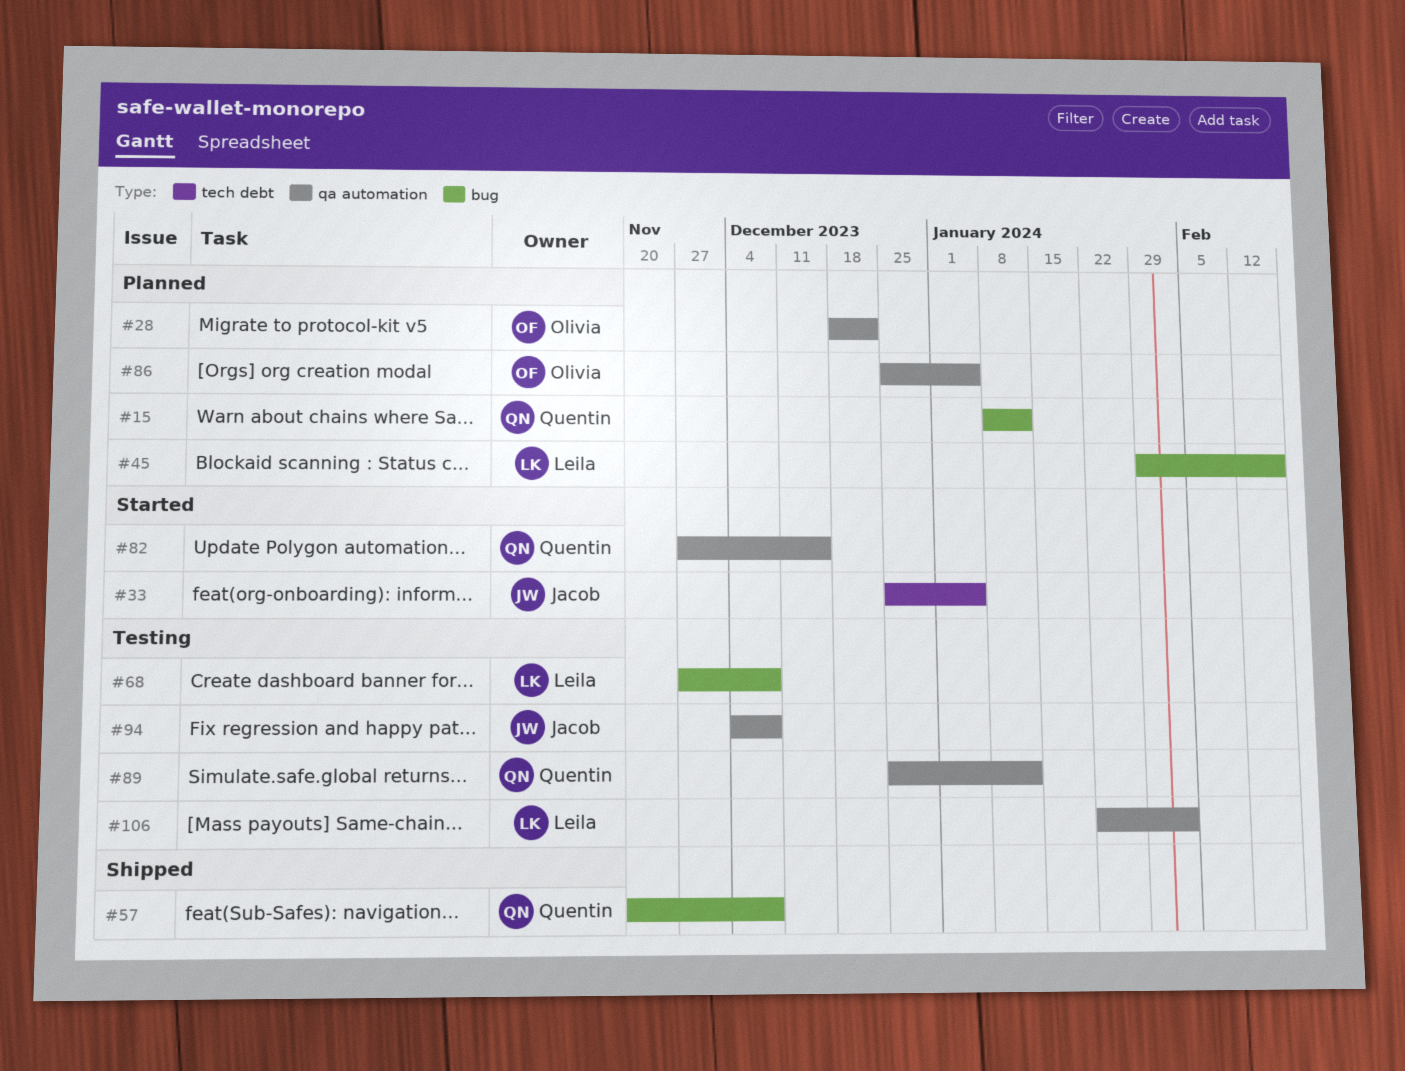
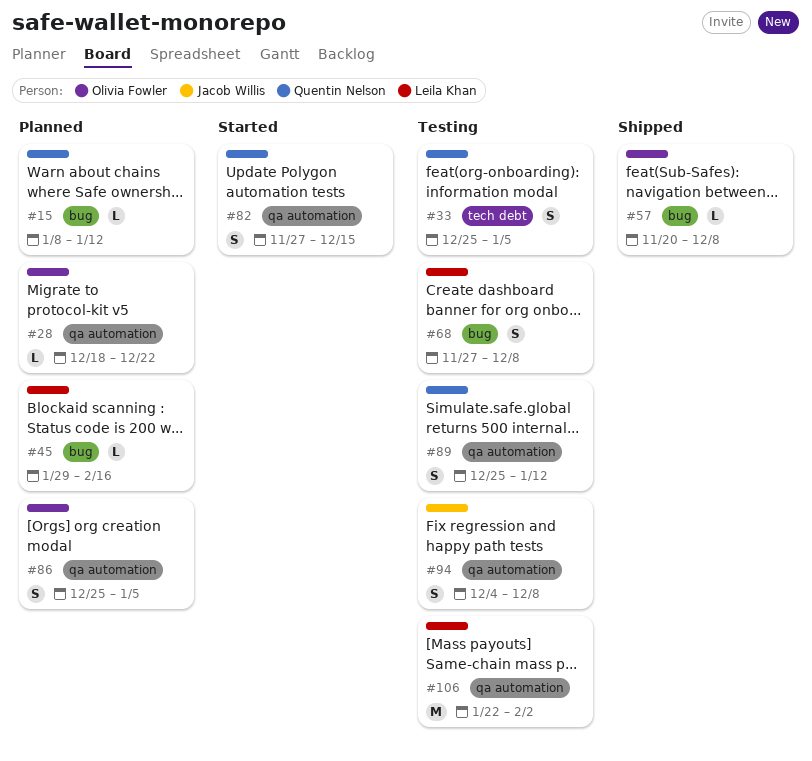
#33, status: Started -> Testing
#33, owner: Jacob Willis -> Quentin Nelson
#57, owner: Quentin Nelson -> Olivia Fowler

